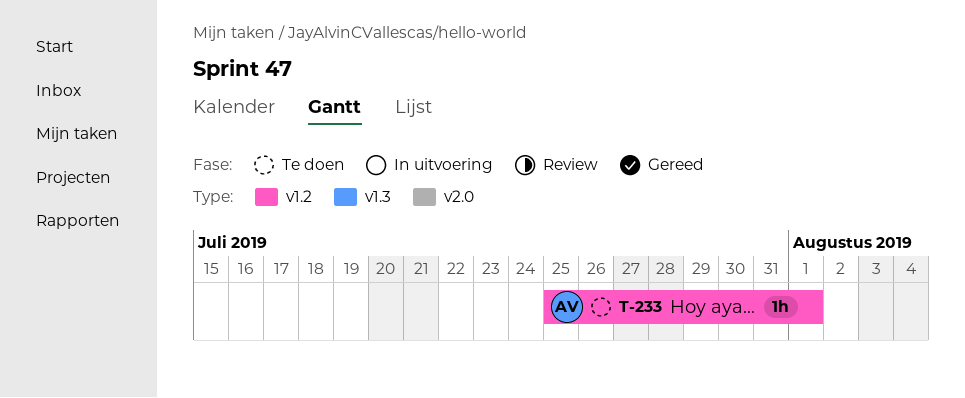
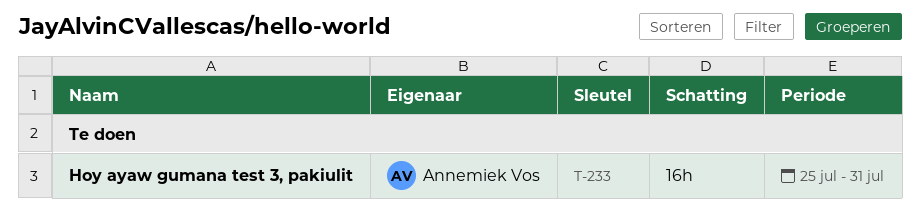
T-233, estimate: 1h -> 16h
T-233, due: Aug 1 -> Jul 31

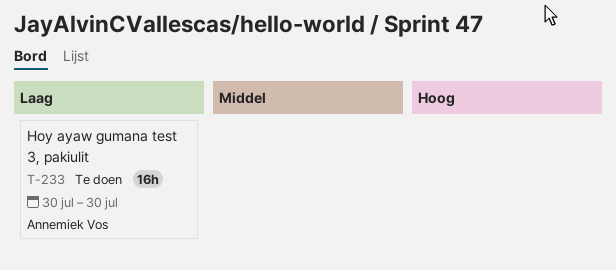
T-233, start: Jul 25 -> Jul 30
T-233, due: Jul 31 -> Jul 30

